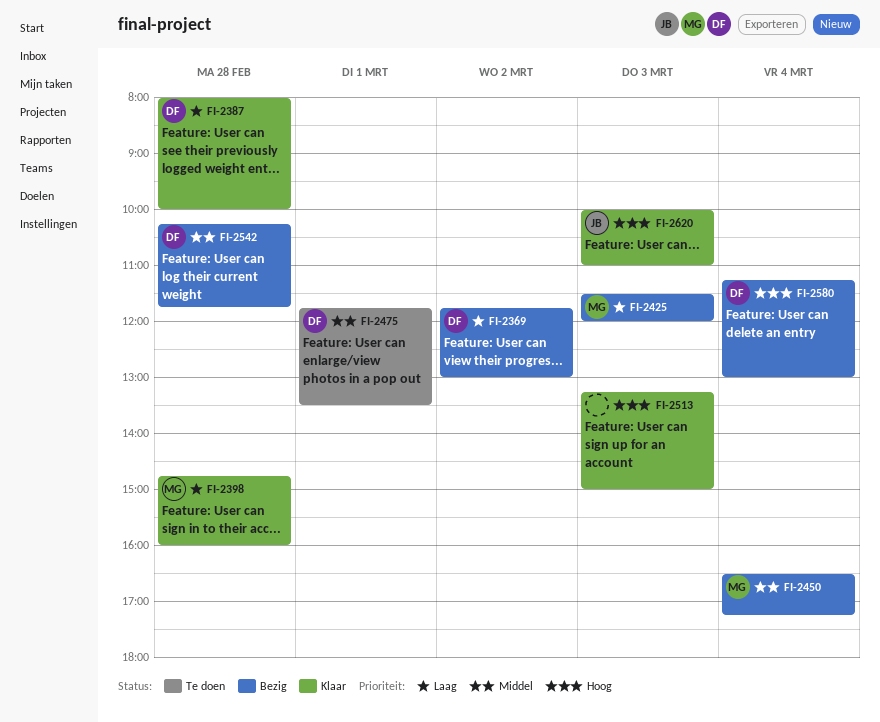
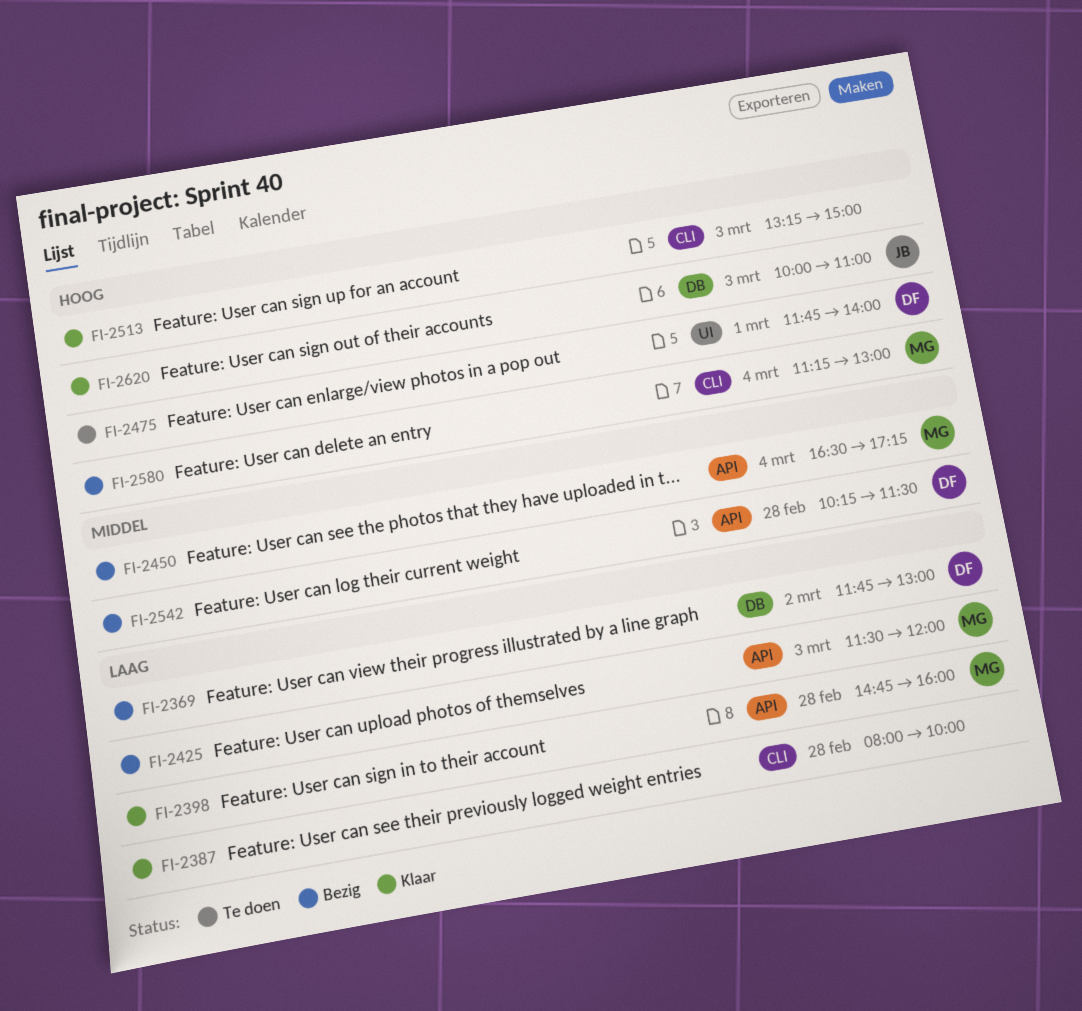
FI-2387, owner: DF -> none
FI-2475, priority: Middel -> Hoog
FI-2475, ends: 13:30 -> 14:00
FI-2542, ends: 11:45 -> 11:30
FI-2580, owner: DF -> MG

